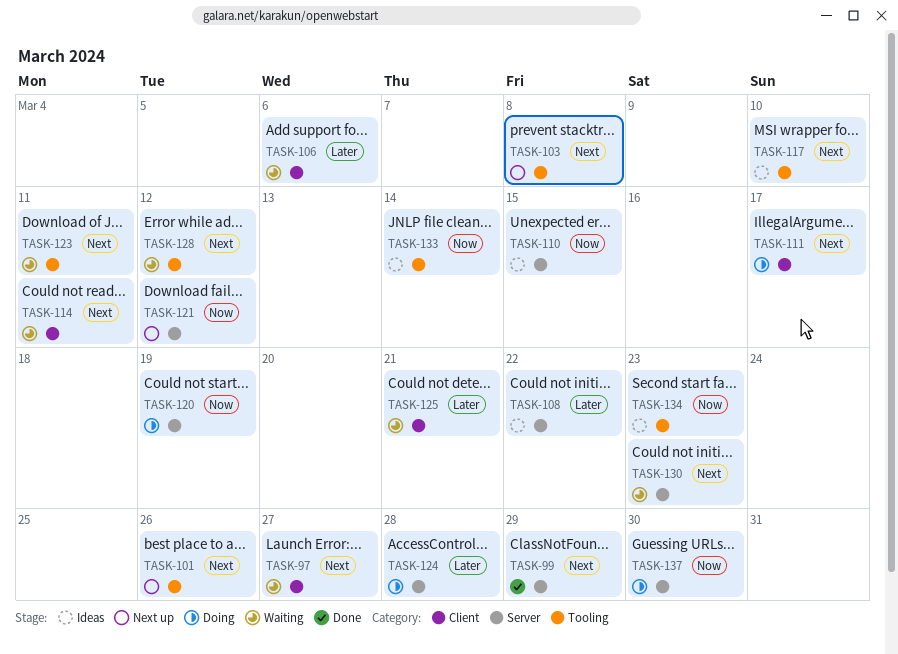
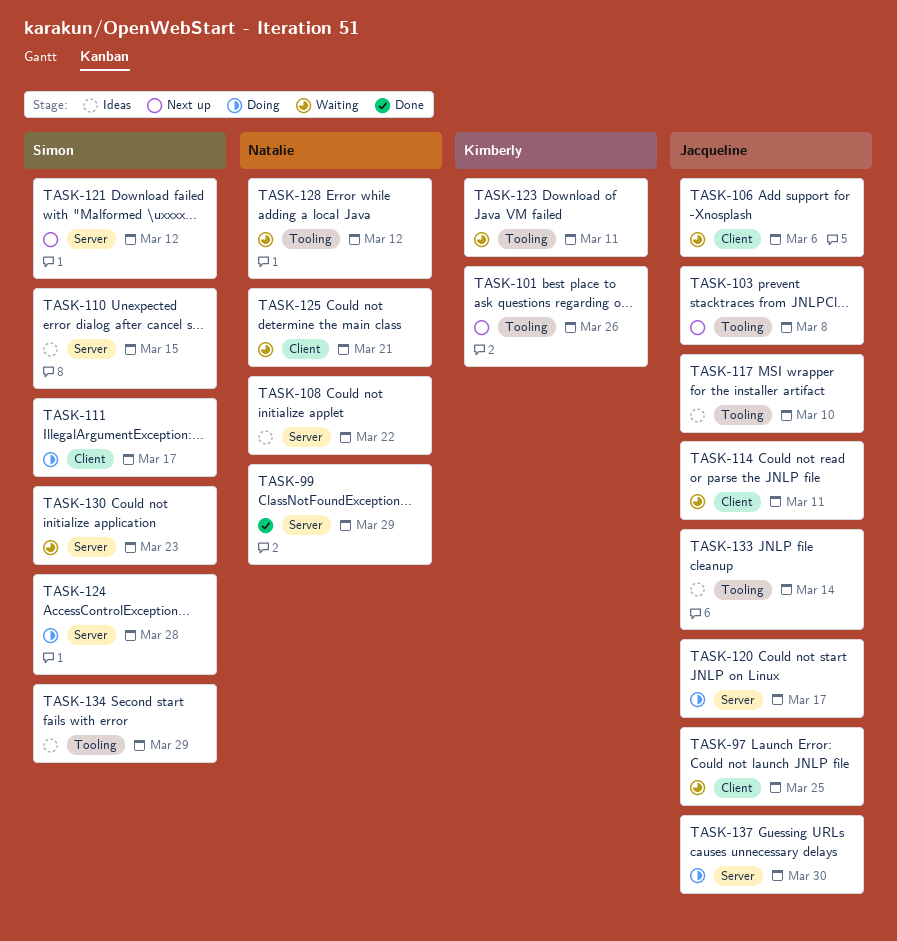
TASK-97, due: Mar 27 -> Mar 25
TASK-120, due: Mar 19 -> Mar 17
TASK-134, due: Mar 23 -> Mar 29

